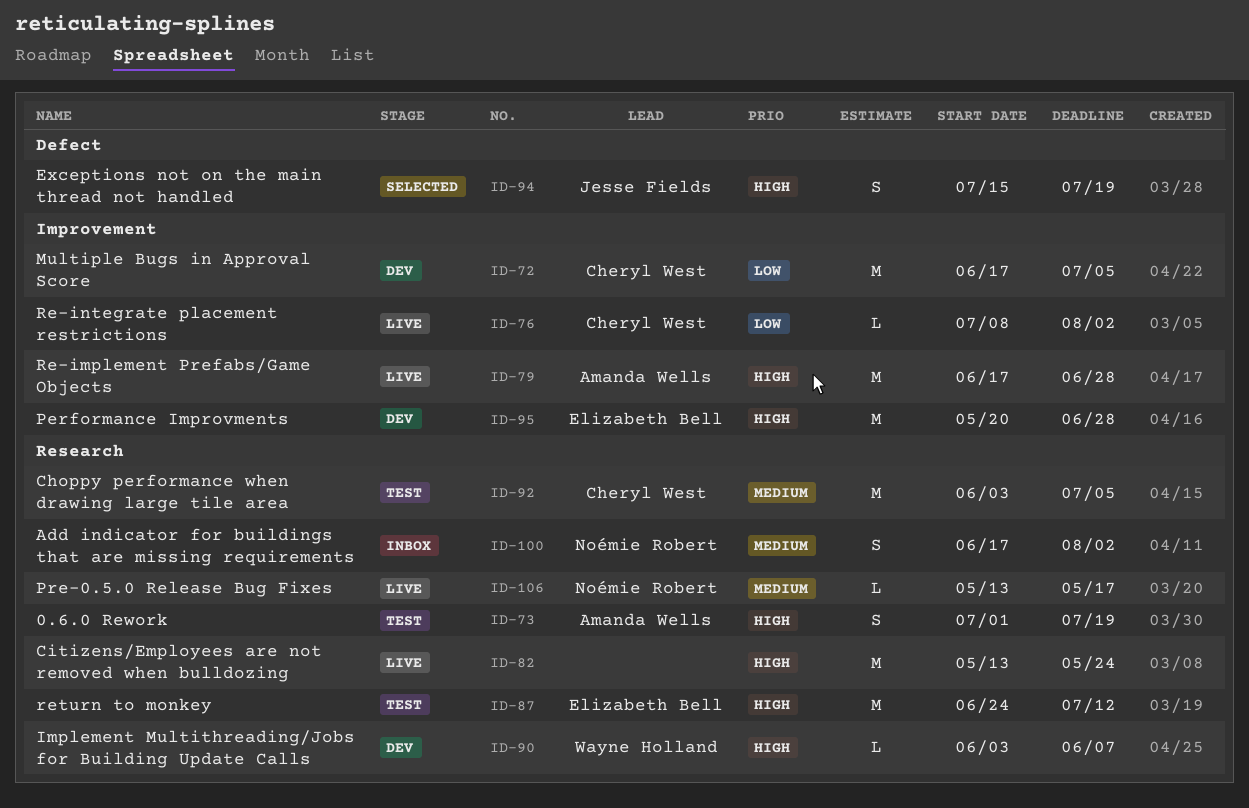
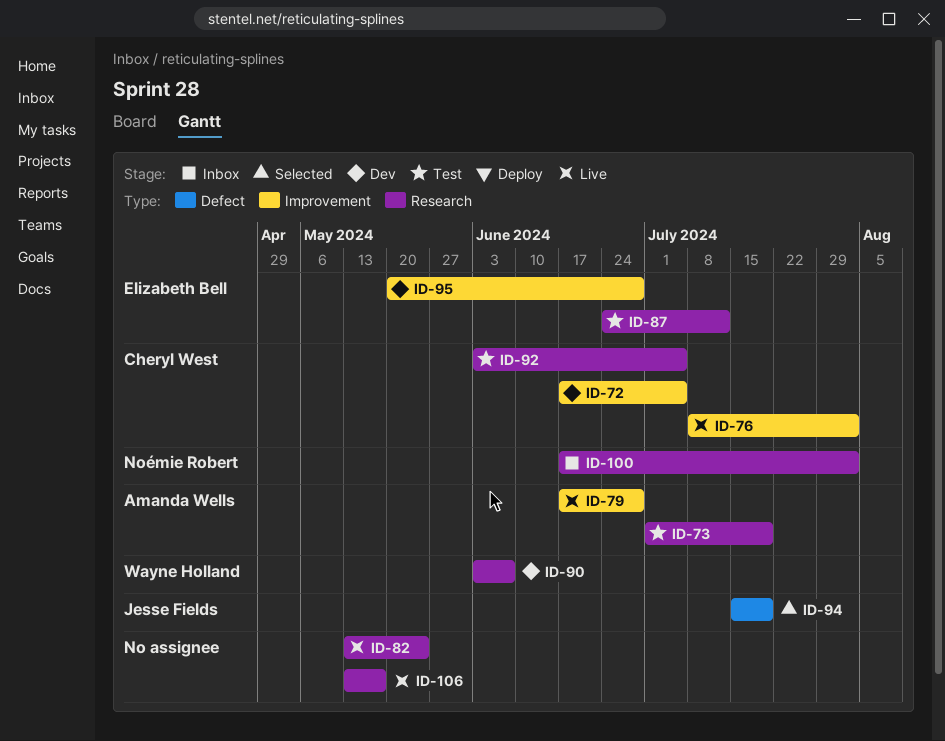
ID-106, owner: Noémie Robert -> none

